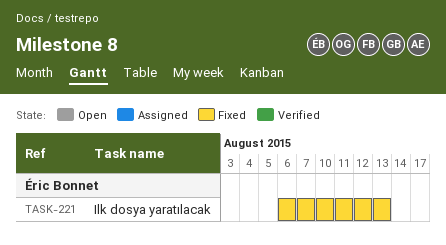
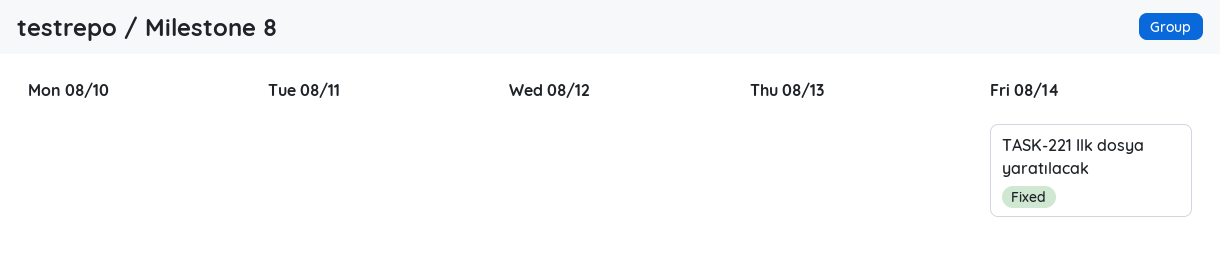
TASK-221, due: Aug 13 -> Aug 14

